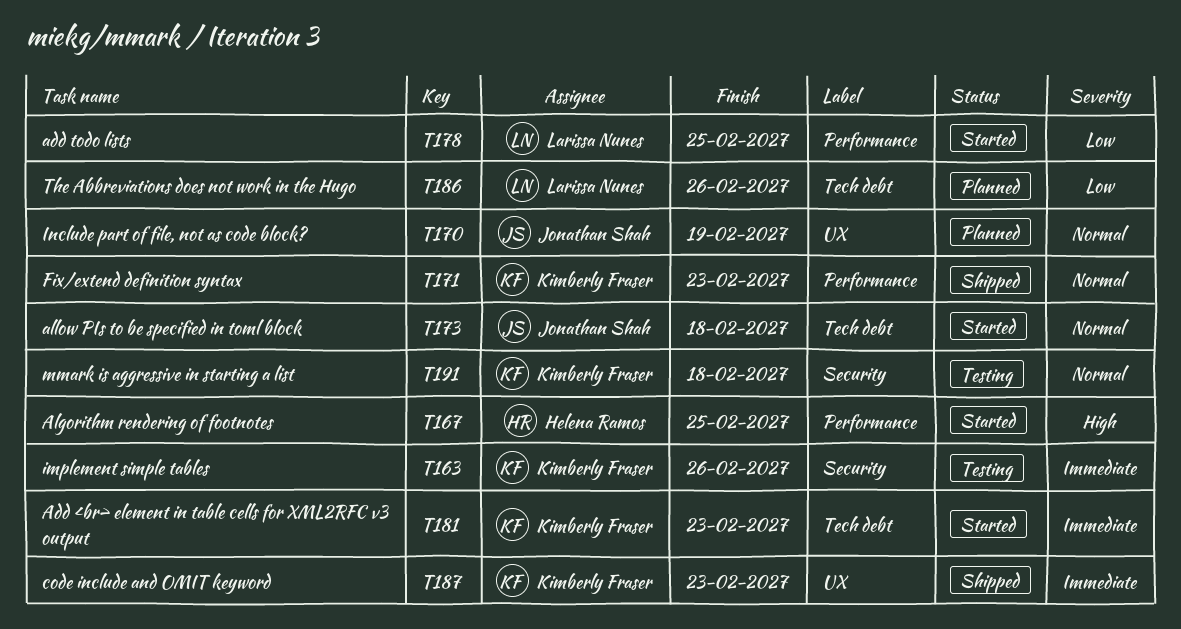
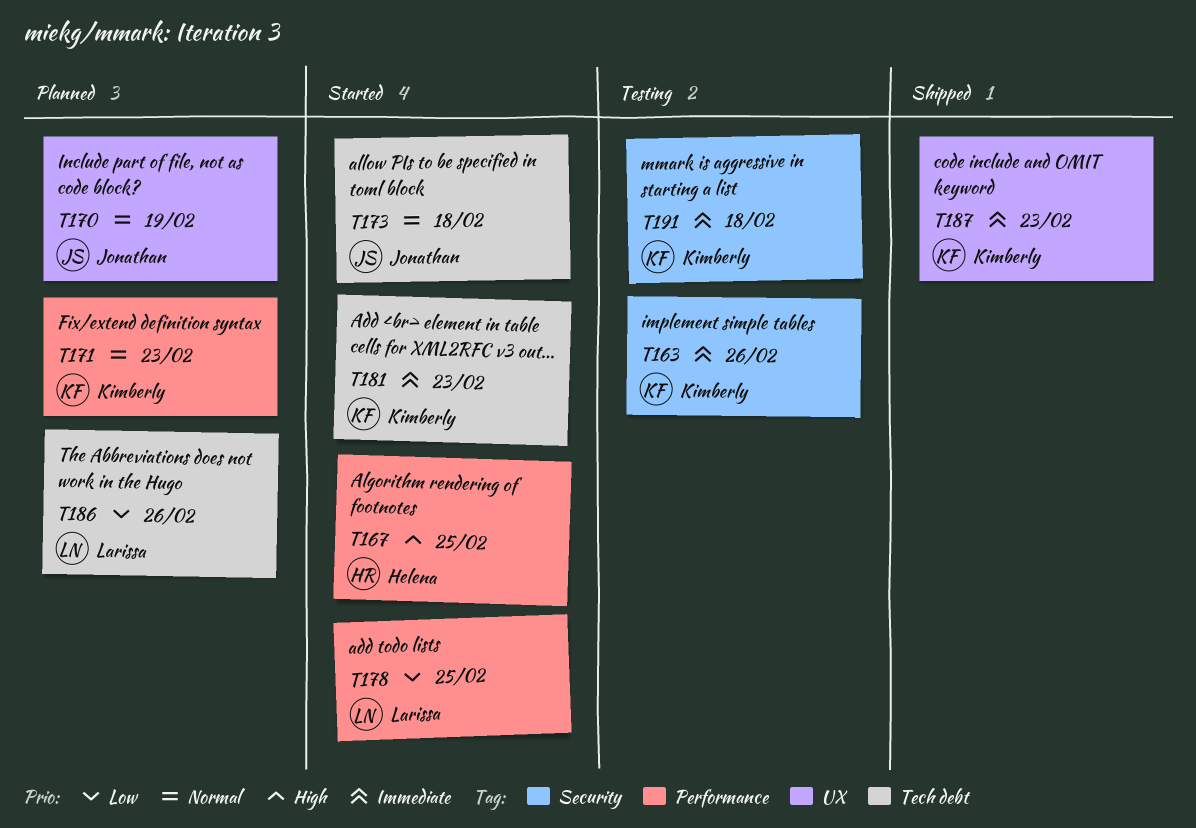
T171, status: Shipped -> Planned
T191, priority: Normal -> Immediate

